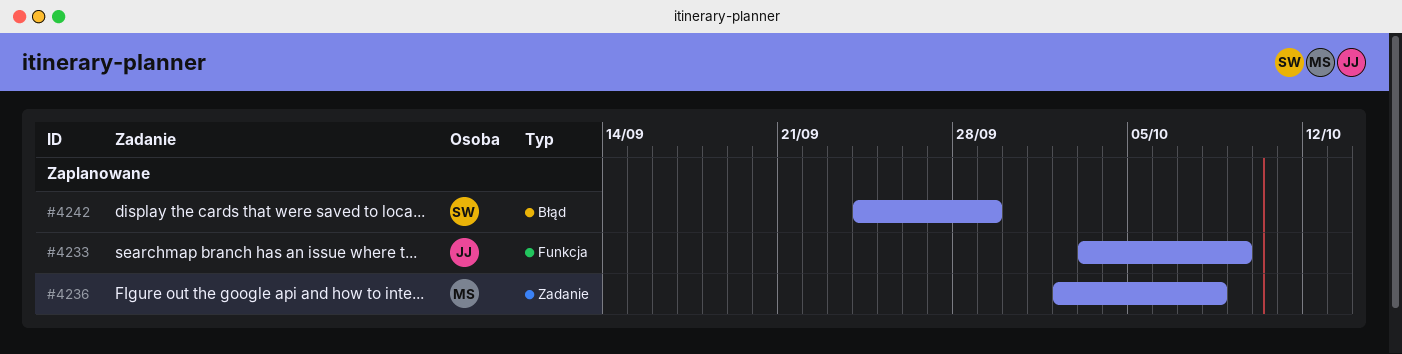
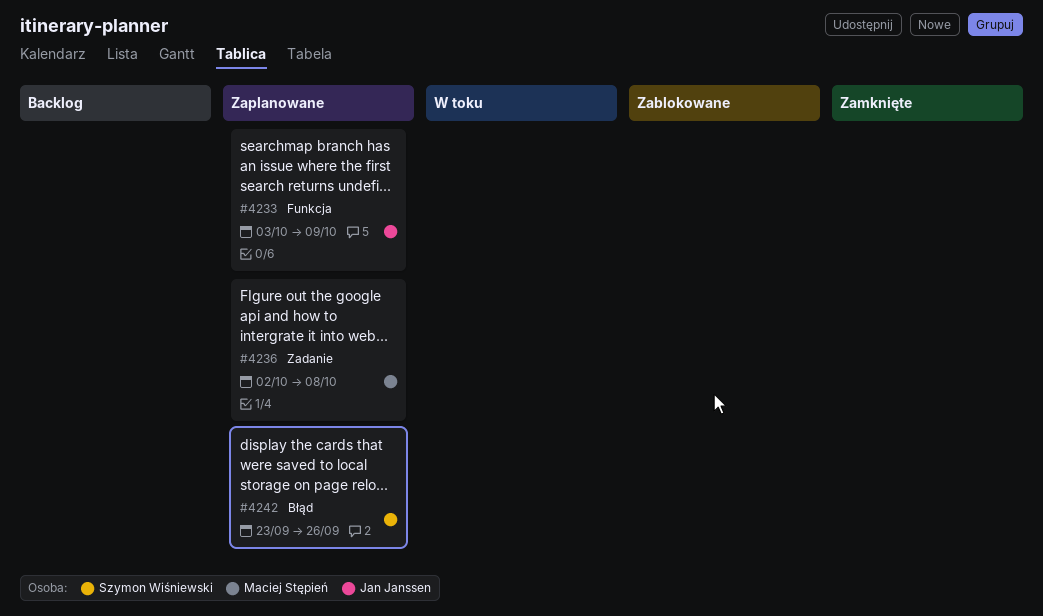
#4242, start: Sep 24 -> Sep 23
#4242, due: Sep 29 -> Sep 26

